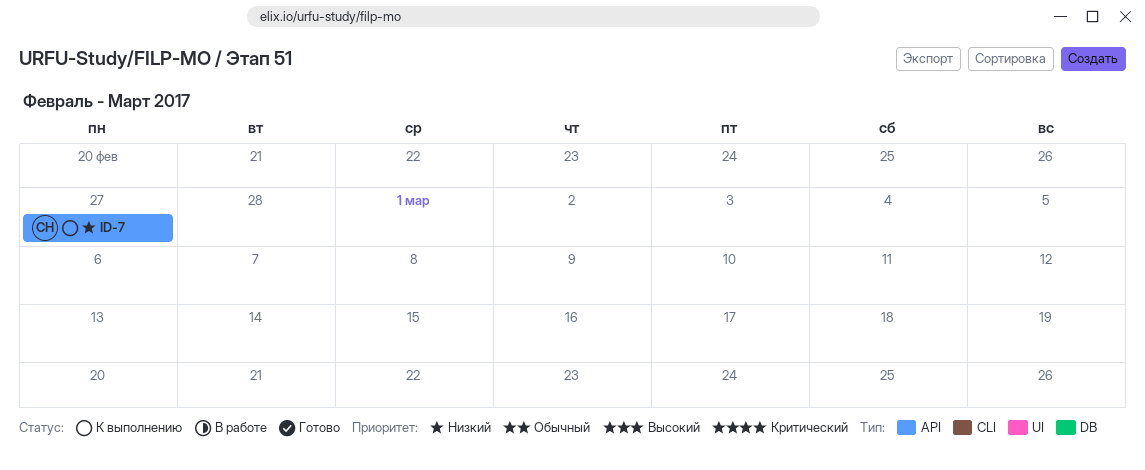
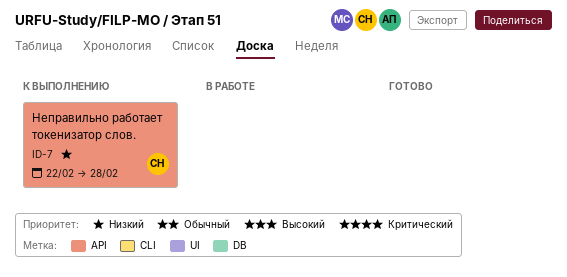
ID-7, start: Feb 27 -> Feb 22
ID-7, due: Feb 27 -> Feb 28

